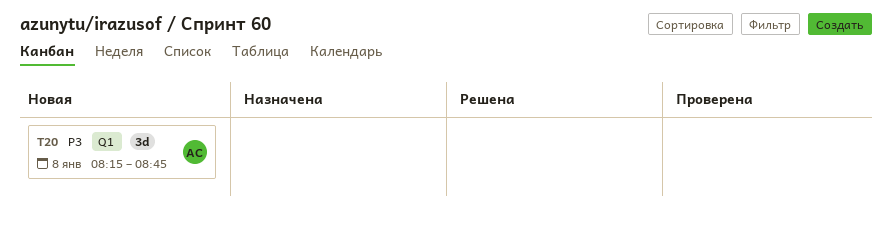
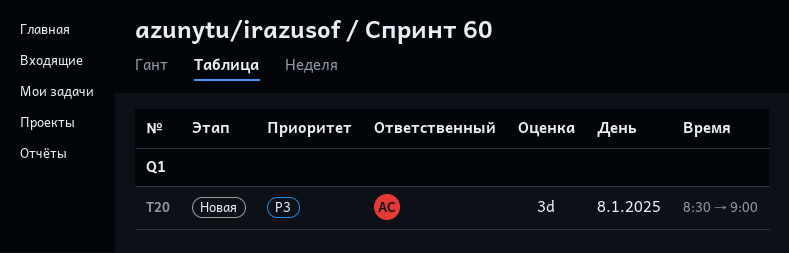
T20, begins: 08:15 -> 08:30
T20, ends: 08:45 -> 09:00

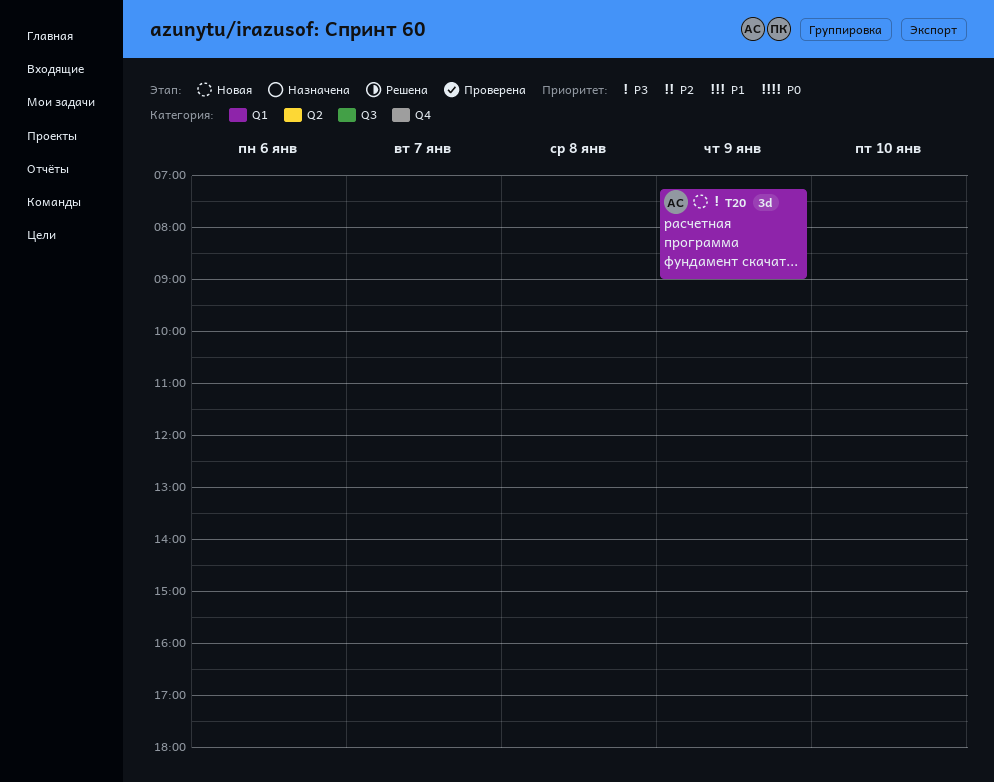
T20, day: Jan 8 -> Jan 9
T20, begins: 08:30 -> 07:15

